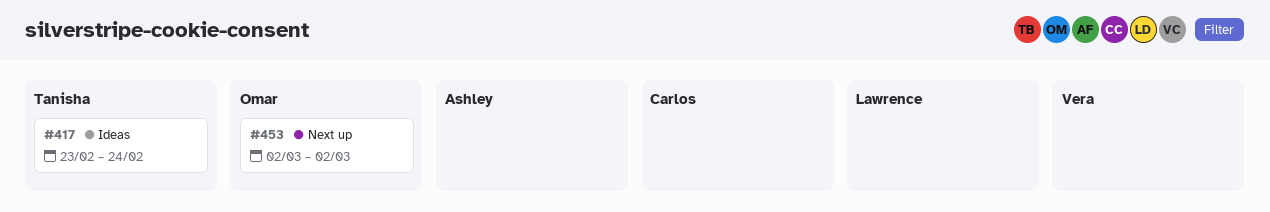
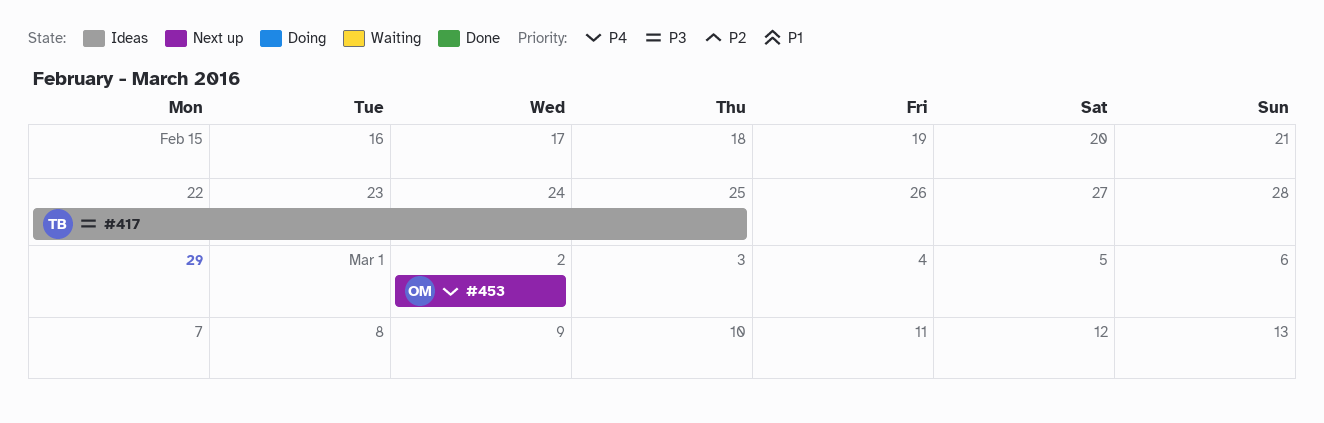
#417, start: Feb 23 -> Feb 22
#417, due: Feb 24 -> Feb 25

